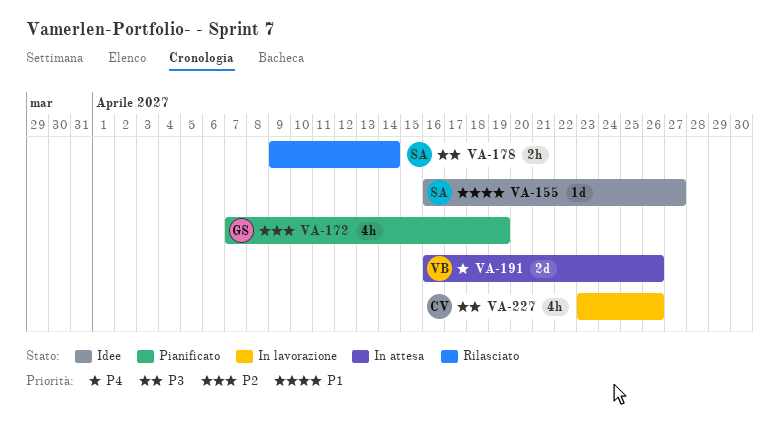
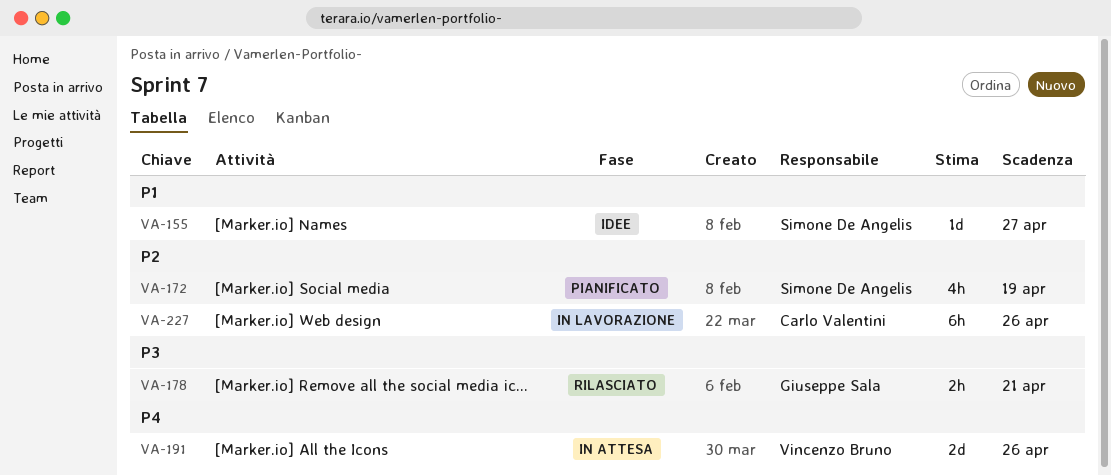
VA-172, owner: Giuseppe Sala -> Simone De Angelis
VA-178, owner: Simone De Angelis -> Giuseppe Sala
VA-178, due: Apr 14 -> Apr 21
VA-227, priority: P3 -> P2
VA-227, estimate: 4h -> 6h

